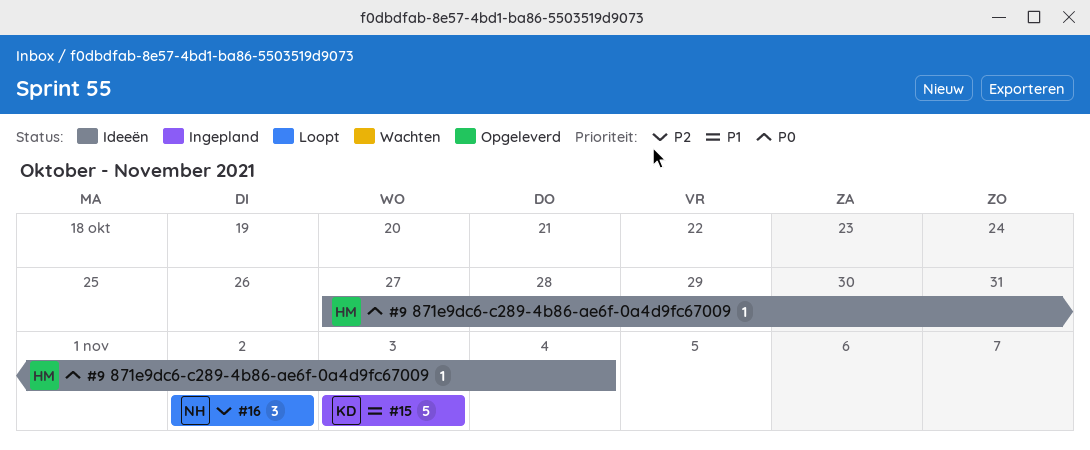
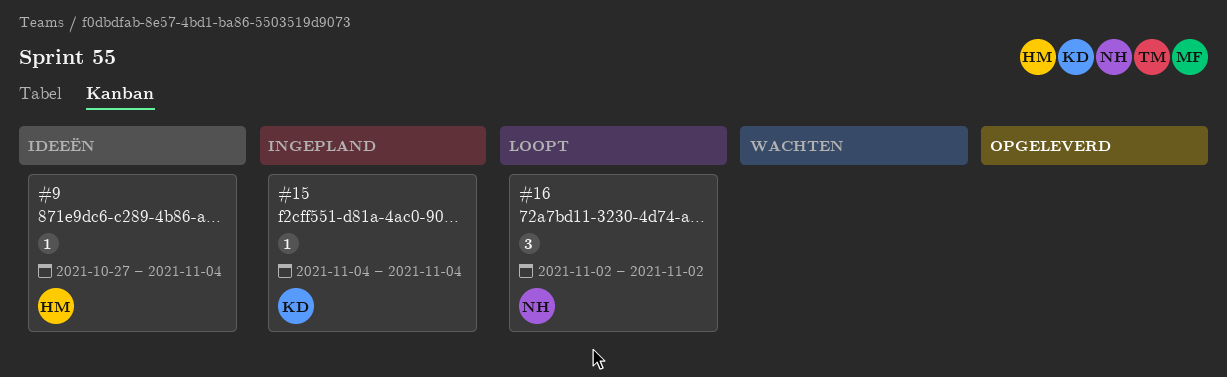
#15, estimate: 5 -> 1
#15, start: Nov 3 -> Nov 4
#15, due: Nov 3 -> Nov 4

